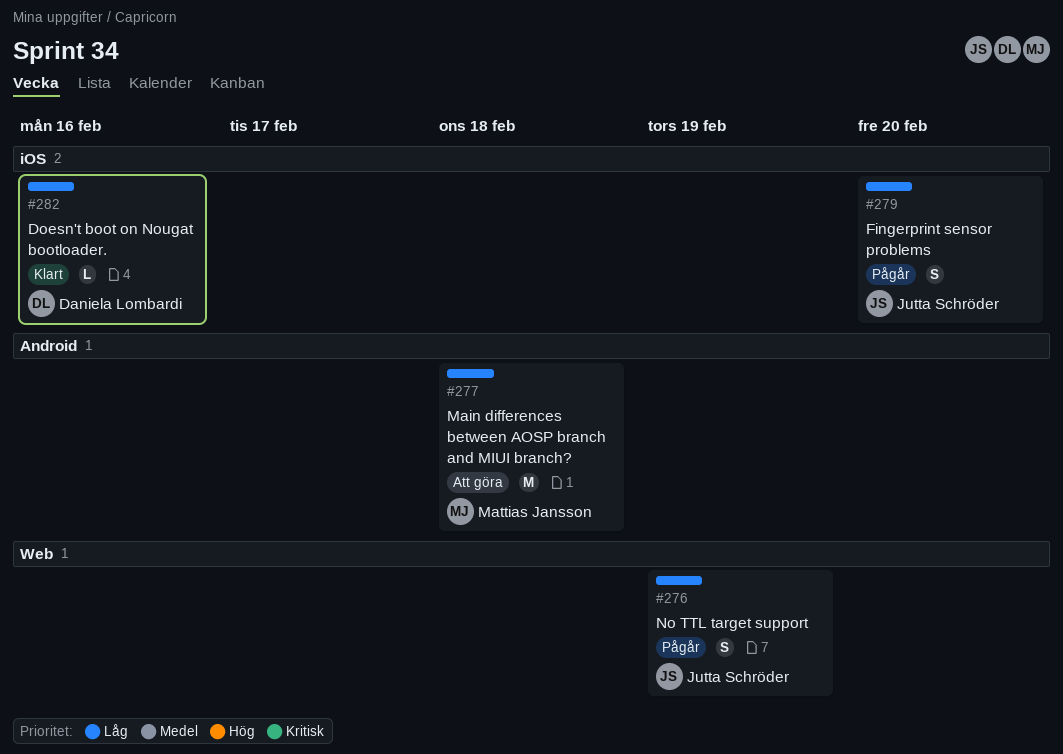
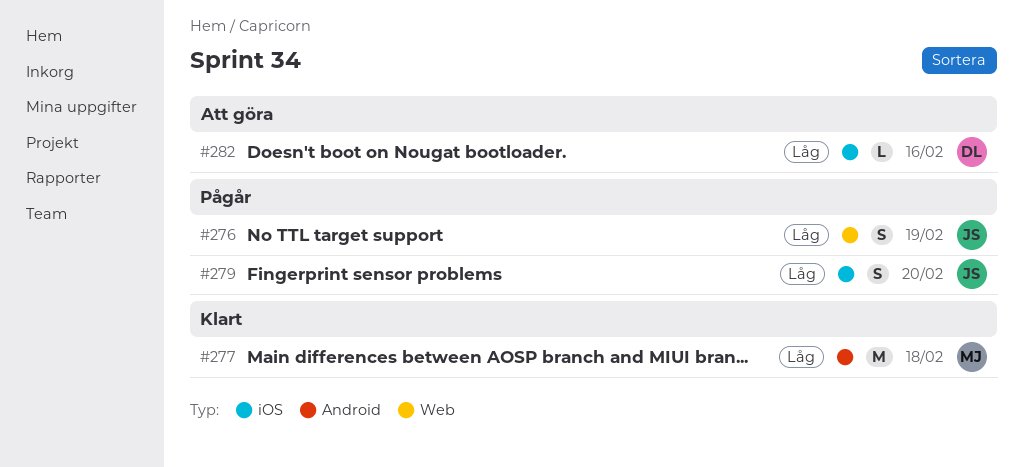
#277, status: Att göra -> Klart
#282, status: Klart -> Att göra

